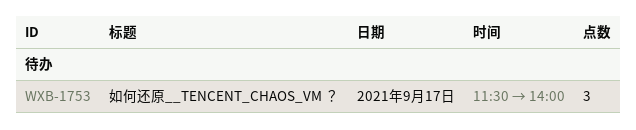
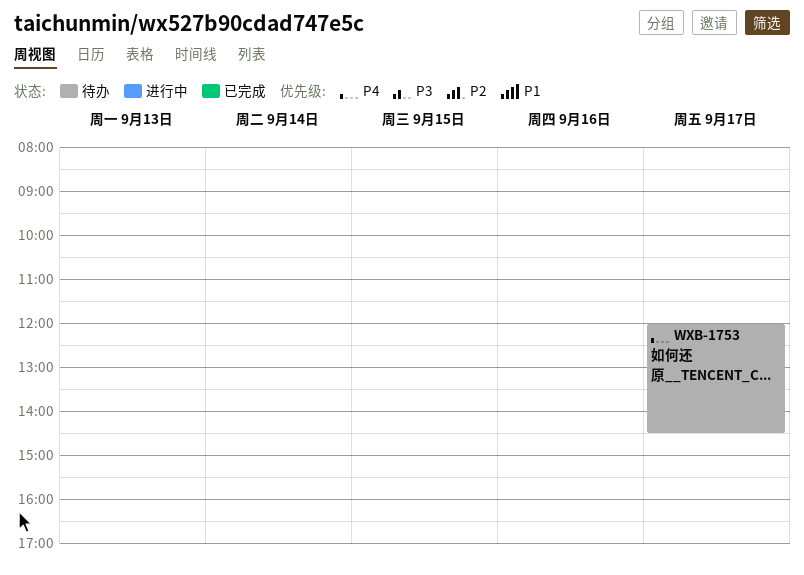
WXB-1753, begins: 11:30 -> 12:00
WXB-1753, ends: 14:00 -> 14:30

